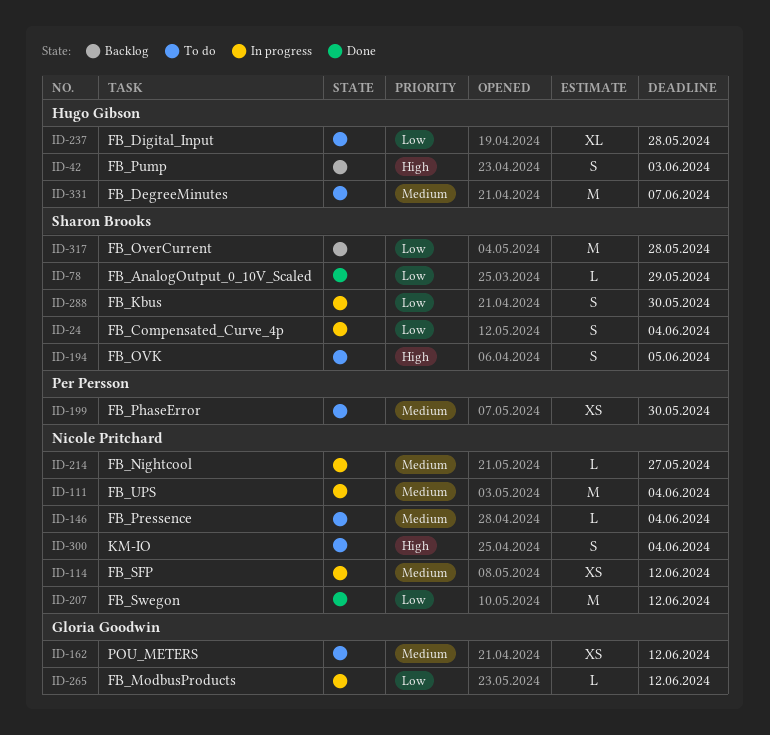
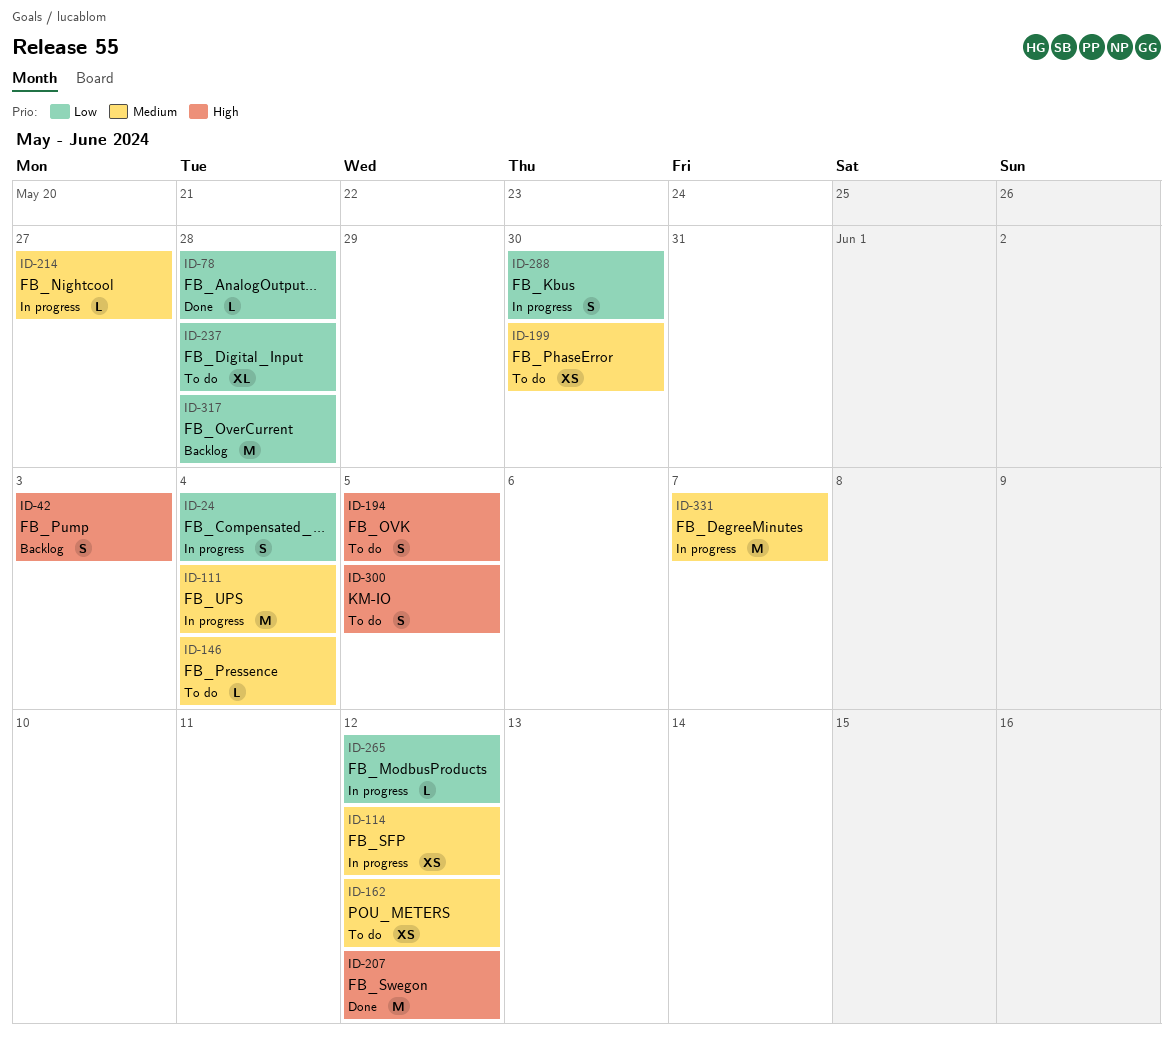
ID-78, due: May 29 -> May 28
ID-207, priority: Low -> High
ID-300, due: Jun 4 -> Jun 5
ID-331, status: To do -> In progress

